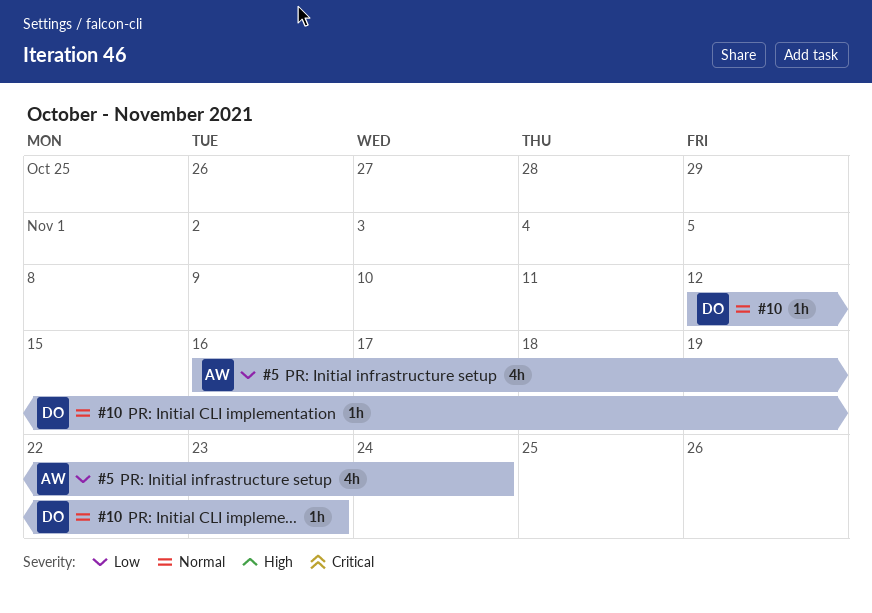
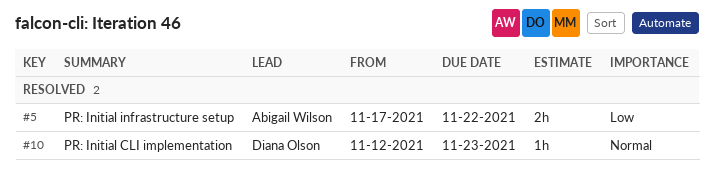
#5, estimate: 4h -> 2h
#5, start: Nov 16 -> Nov 17
#5, due: Nov 24 -> Nov 22

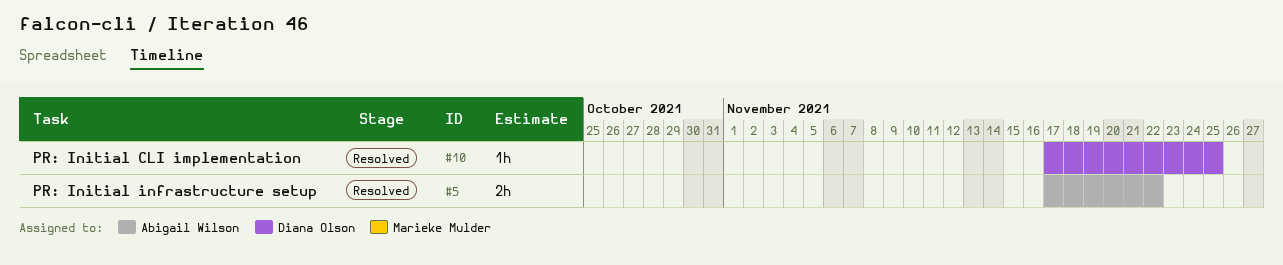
#10, start: Nov 12 -> Nov 17
#10, due: Nov 23 -> Nov 25

